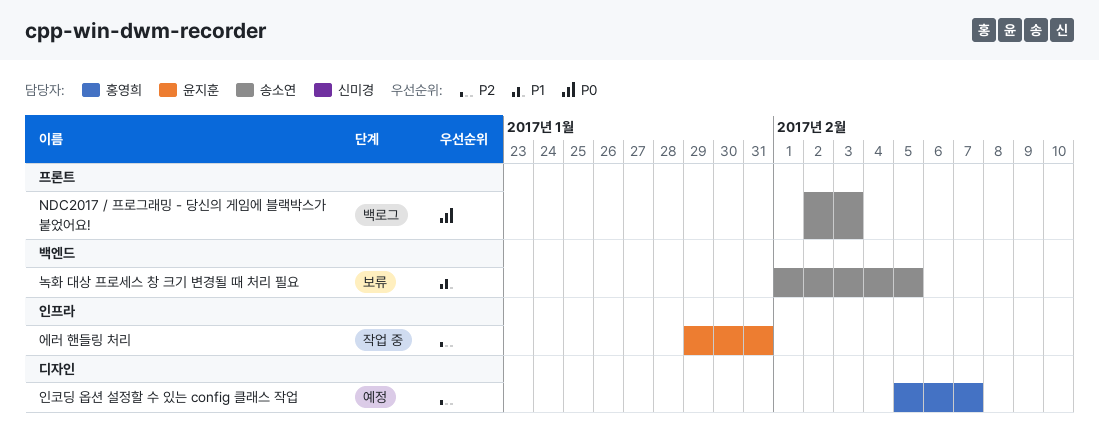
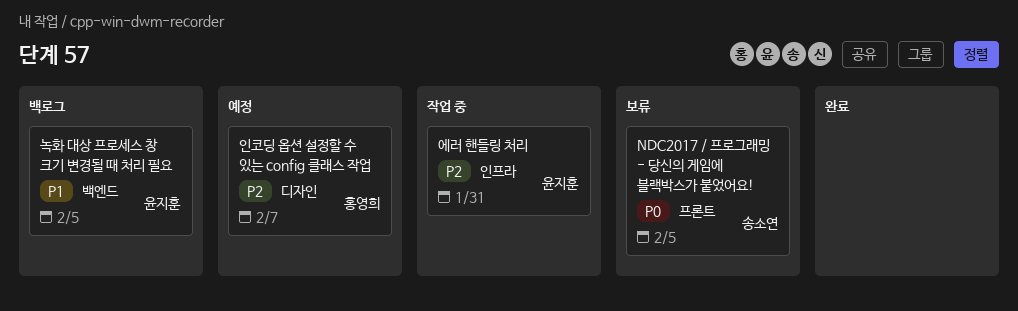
NDC2017 / 프로그래밍 - 당신의 게임에 블랙박스가 붙었어요!, status: 백로그 -> 보류
NDC2017 / 프로그래밍 - 당신의 게임에 블랙박스가 붙었어요!, due: Feb 3 -> Feb 5
녹화 대상 프로세스 창 크기 변경될 때 처리 필요, status: 보류 -> 백로그
녹화 대상 프로세스 창 크기 변경될 때 처리 필요, owner: 송소연 -> 윤지훈

